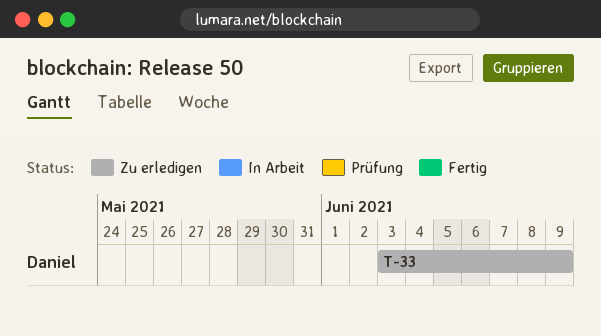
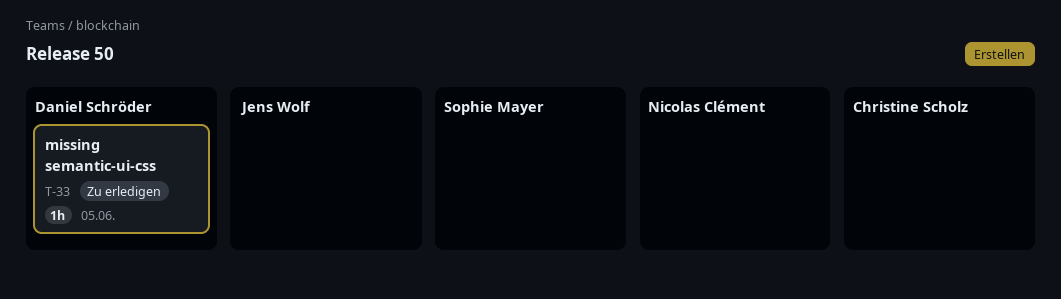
T-33, due: Jun 9 -> Jun 5

